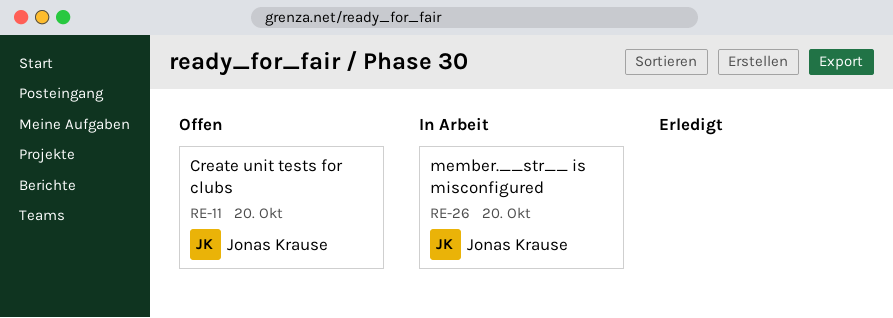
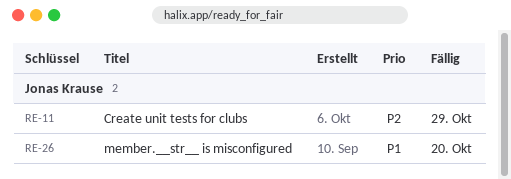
RE-11, due: Oct 20 -> Oct 29

